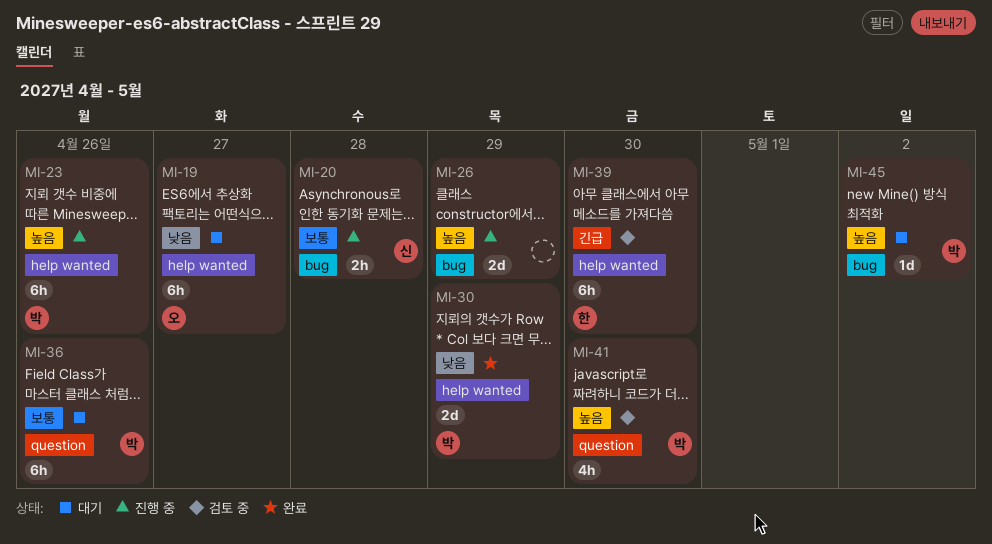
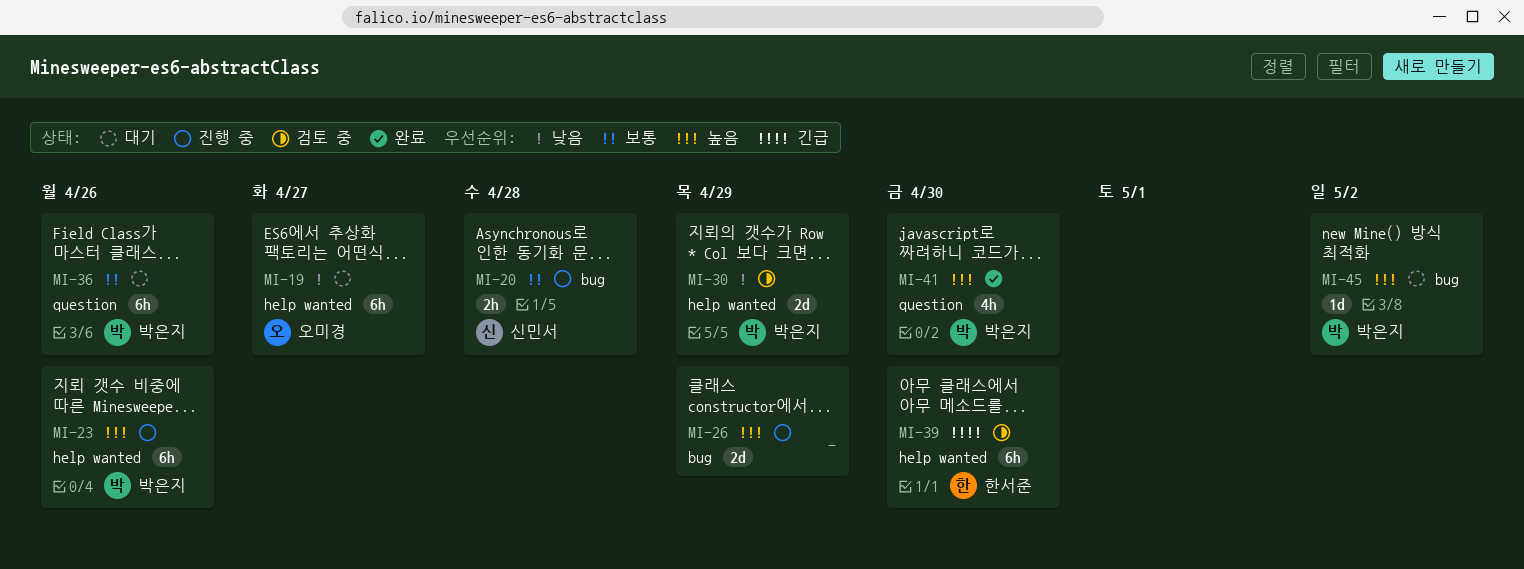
MI-30, status: 완료 -> 검토 중
MI-41, status: 검토 중 -> 완료

